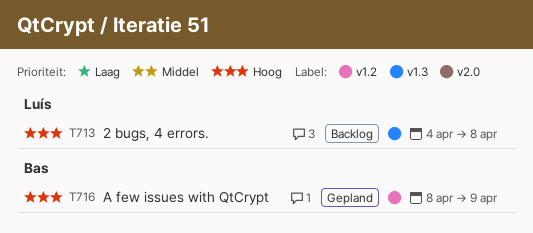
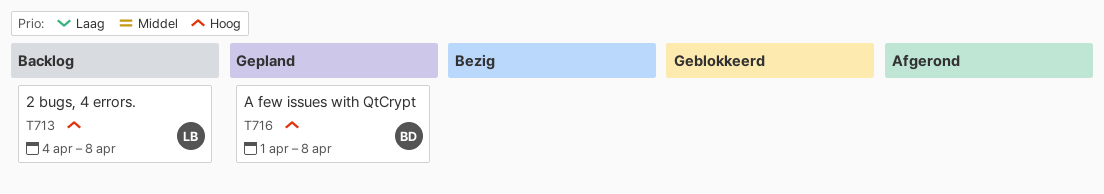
T716, start: Apr 8 -> Apr 1
T716, due: Apr 9 -> Apr 8

